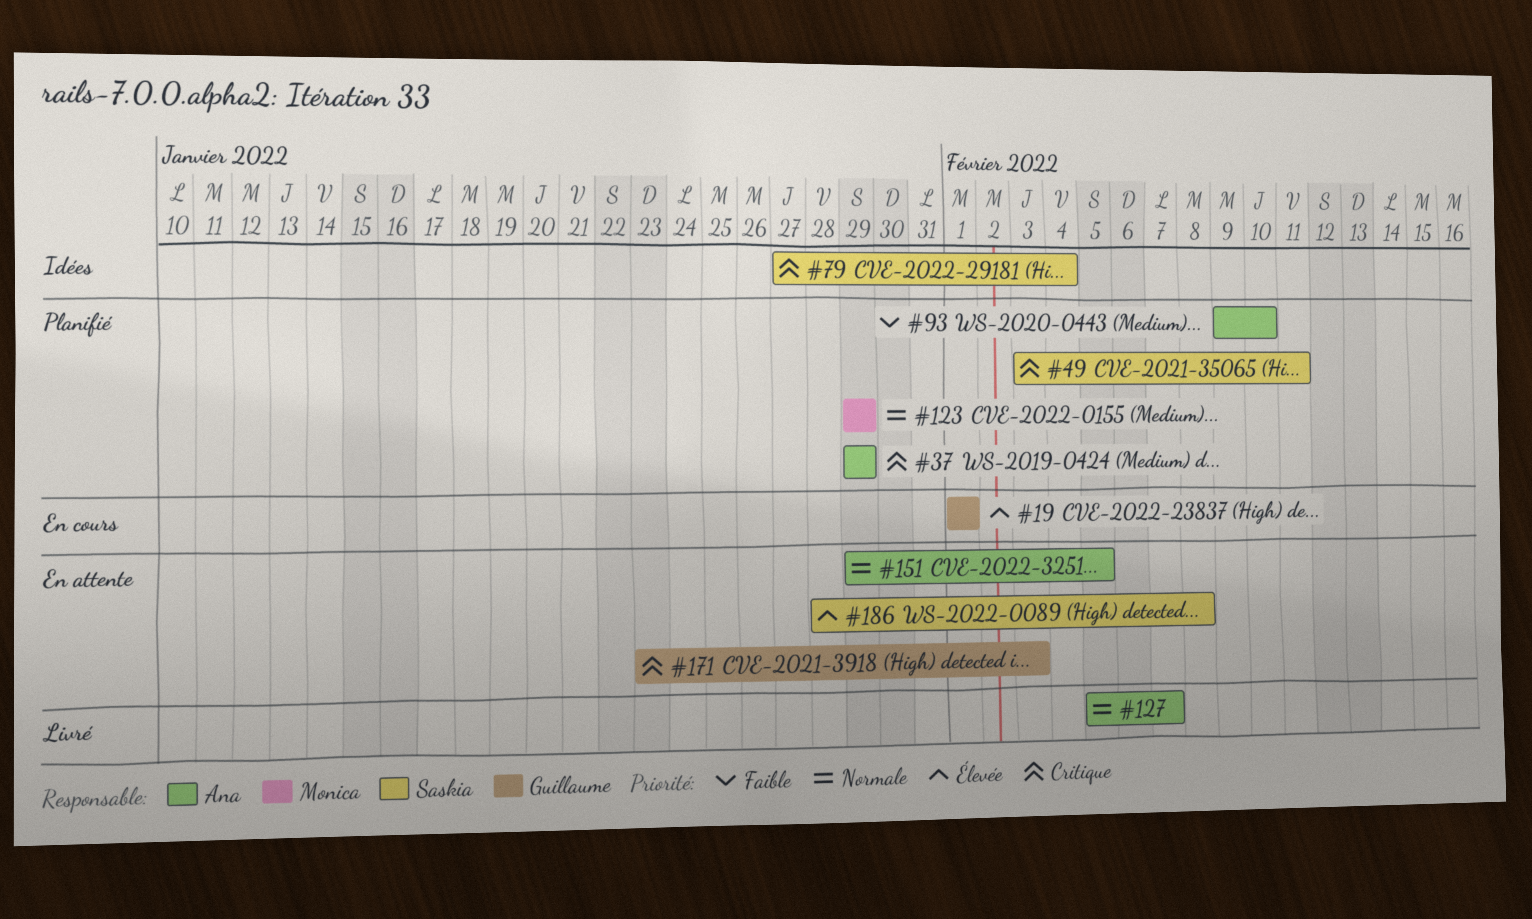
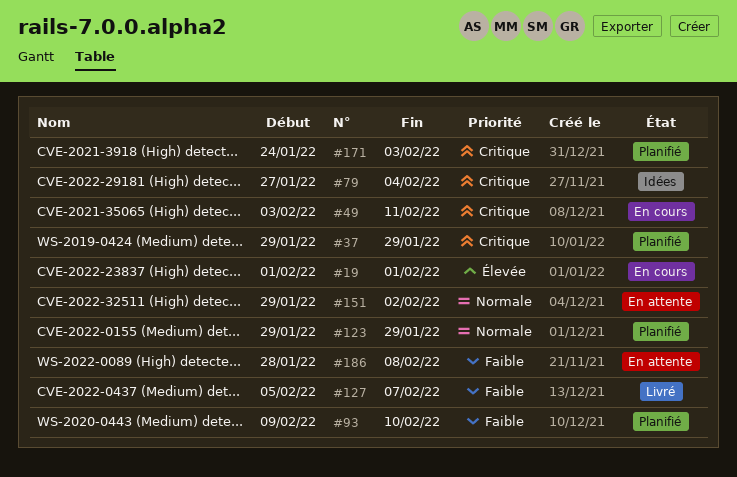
#49, status: Planifié -> En cours
#127, priority: Normale -> Faible
#151, due: Feb 5 -> Feb 2
#171, status: En attente -> Planifié
#171, start: Jan 23 -> Jan 24
#186, priority: Élevée -> Faible

